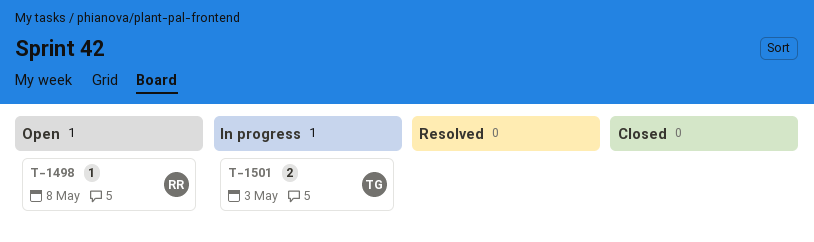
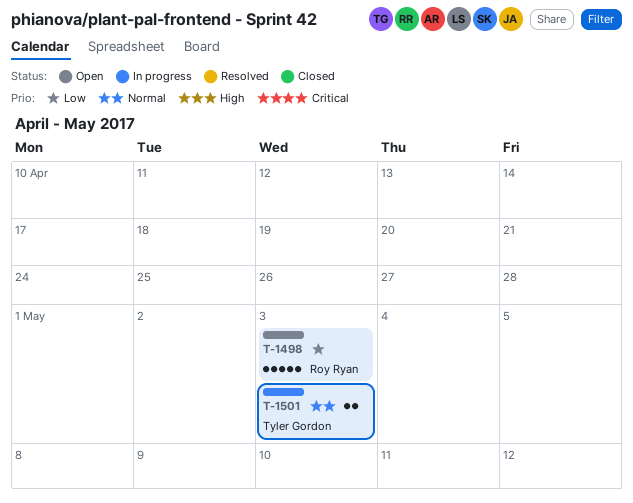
T-1498, estimate: 1 -> 5
T-1498, due: May 8 -> May 3

